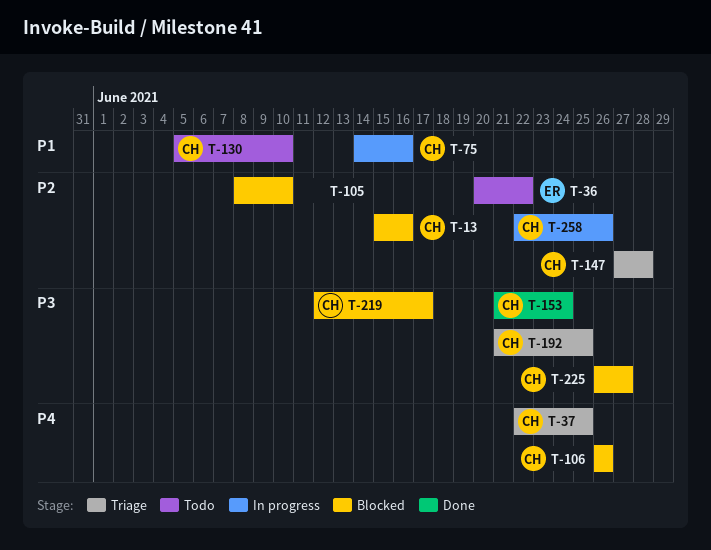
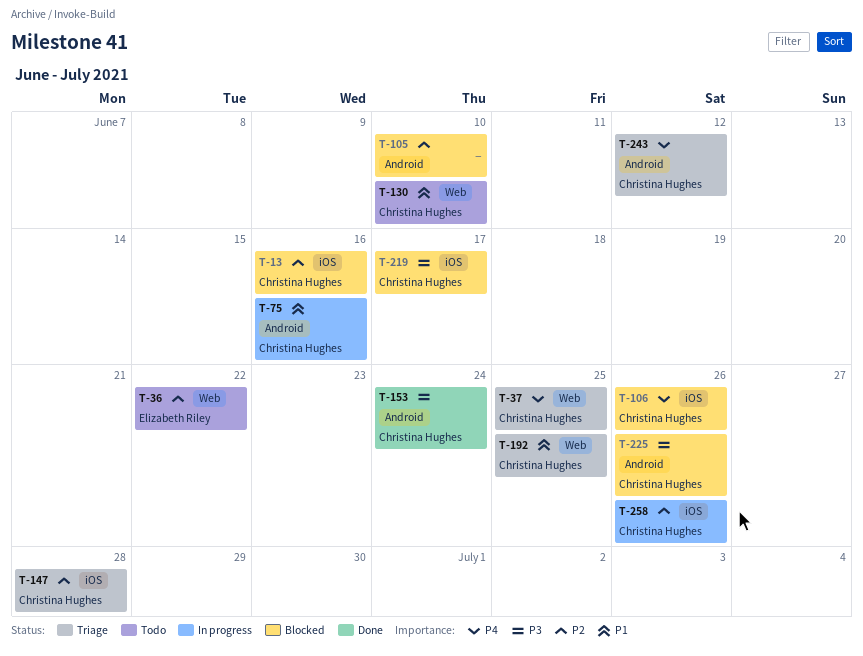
T-192, priority: P3 -> P1
T-225, due: Jun 27 -> Jun 26
T-243: none -> present

